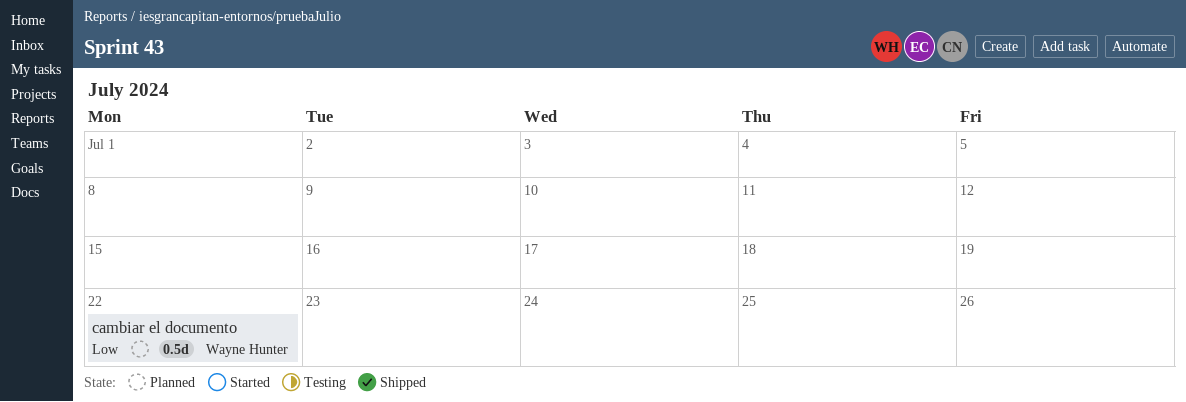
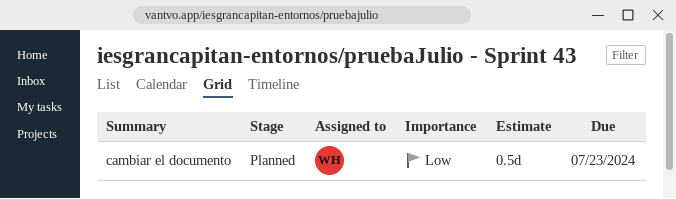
cambiar el documento, due: Jul 22 -> Jul 23

